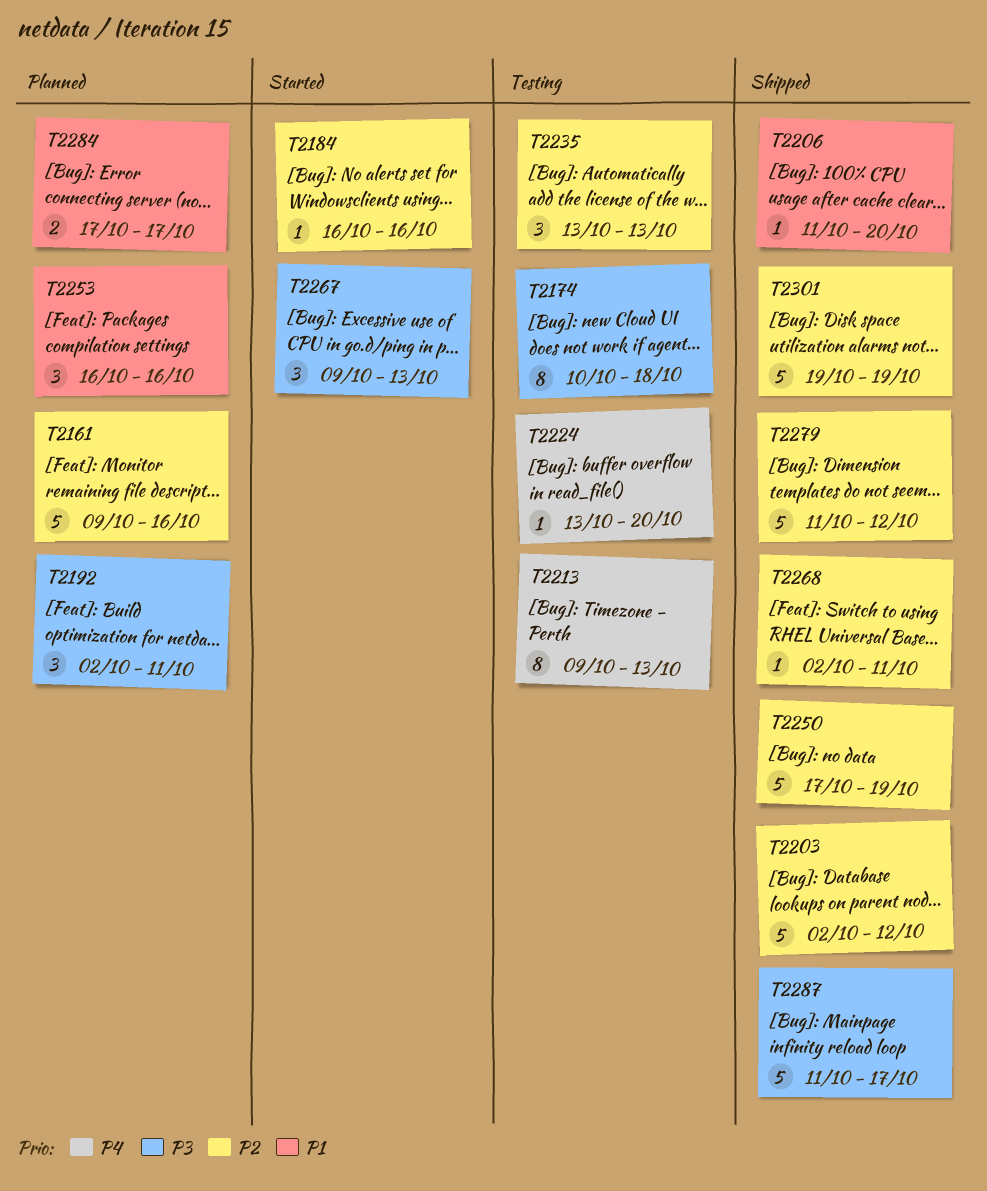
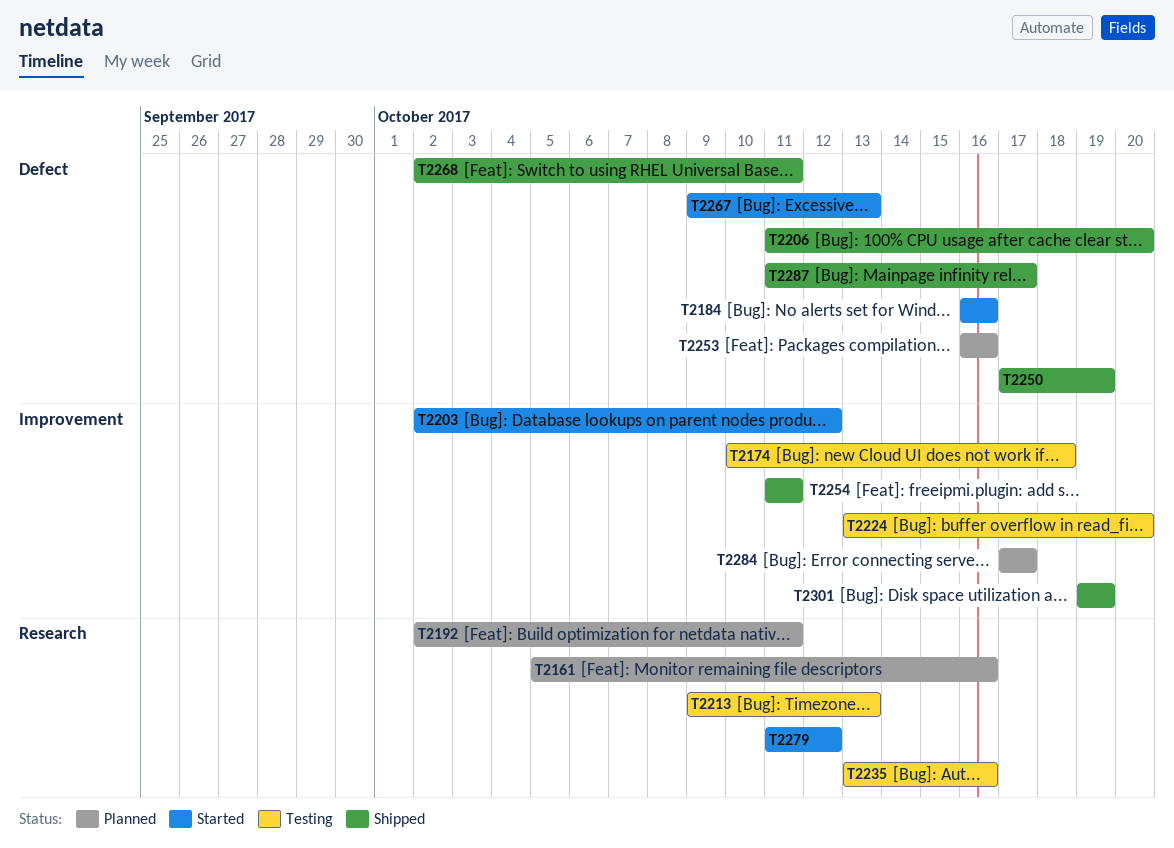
T2161, start: Oct 9 -> Oct 5
T2203, status: Shipped -> Started
T2235, due: Oct 13 -> Oct 16
T2254: none -> present
T2279, status: Shipped -> Started

